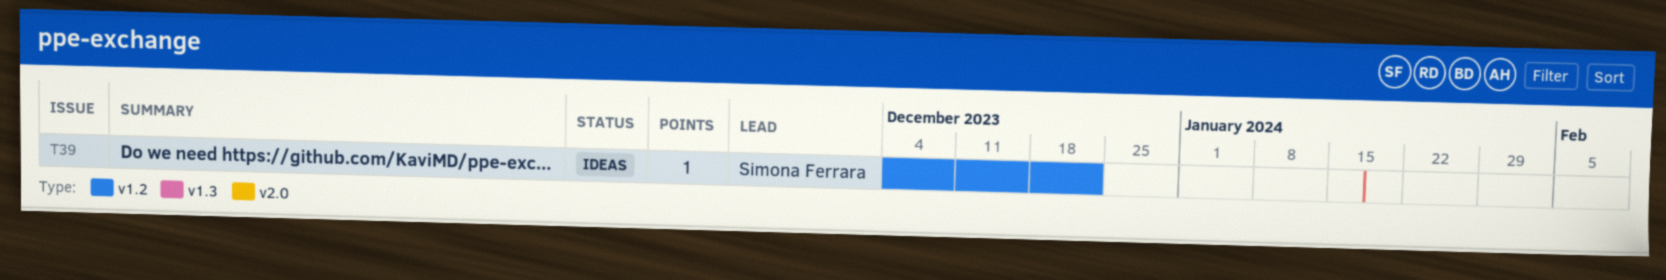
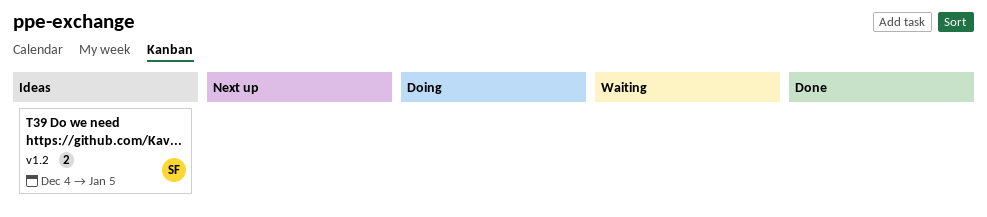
T39, estimate: 1 -> 2
T39, due: Dec 22 -> Jan 5

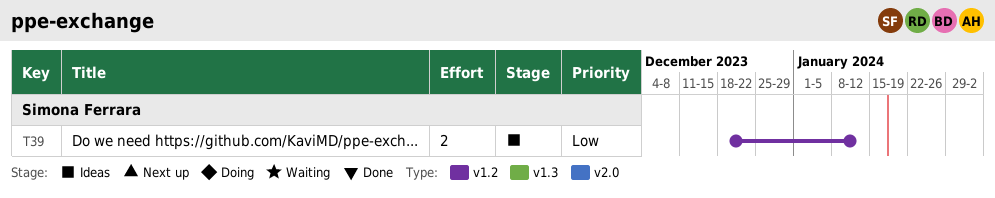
T39, start: Dec 4 -> Dec 18
T39, due: Jan 5 -> Jan 12

